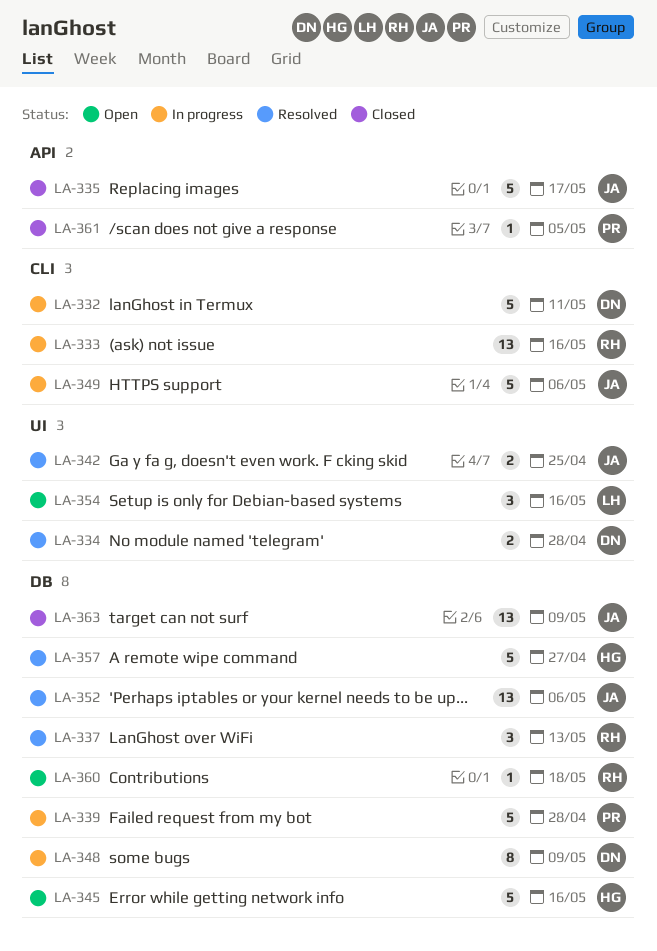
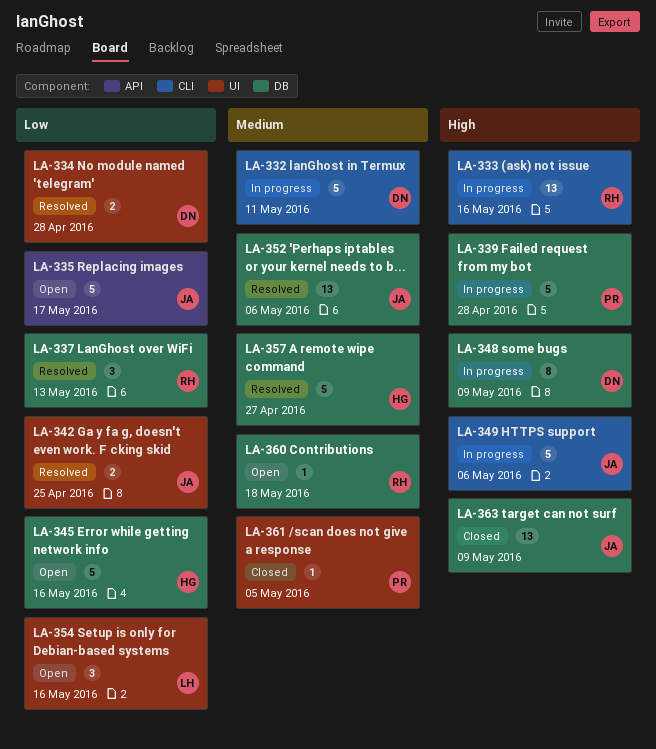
LA-335, status: Closed -> Open
LA-361, label: API -> UI

